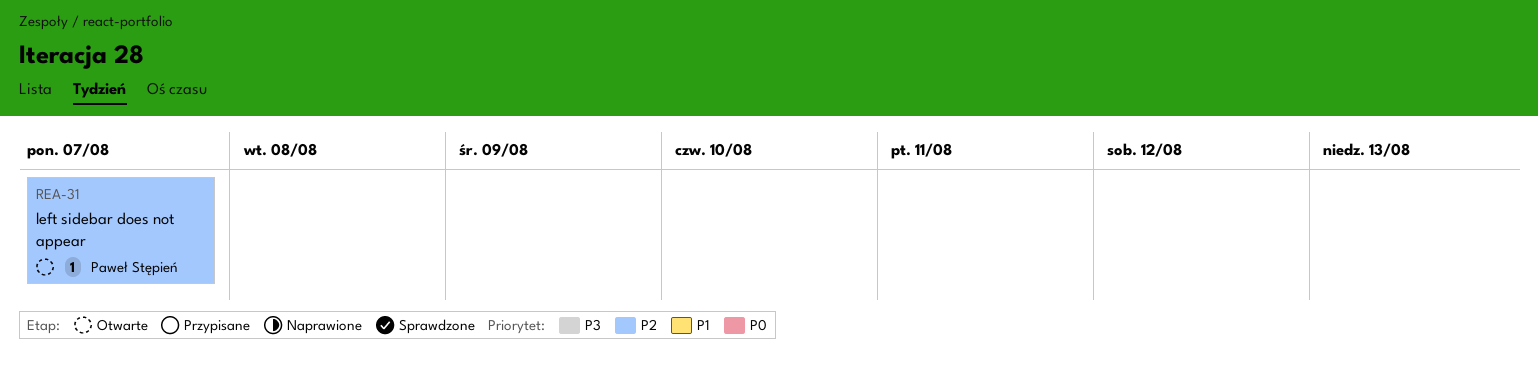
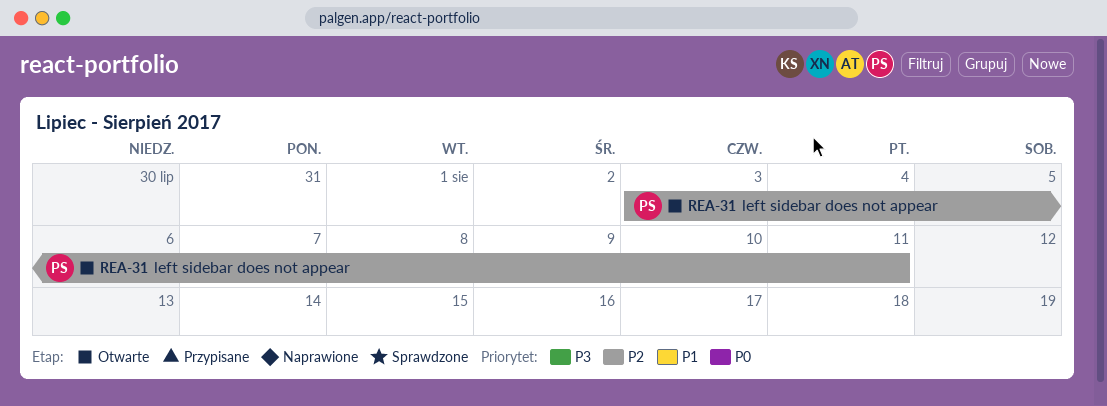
REA-31, due: Aug 7 -> Aug 11

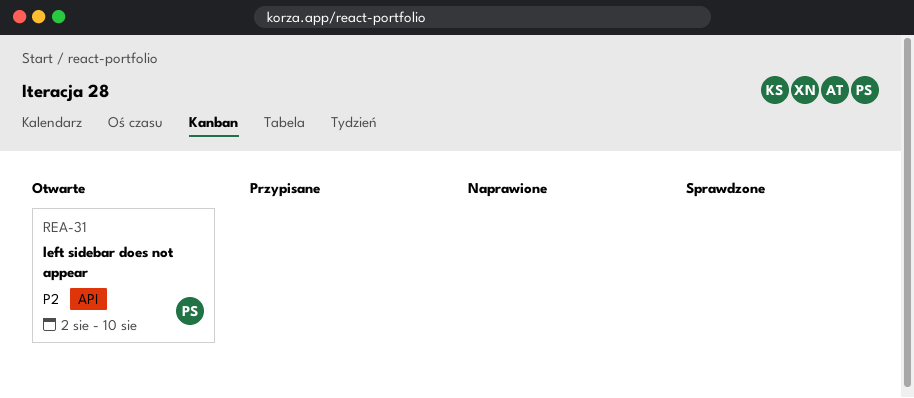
REA-31, start: Aug 3 -> Aug 2
REA-31, due: Aug 11 -> Aug 10

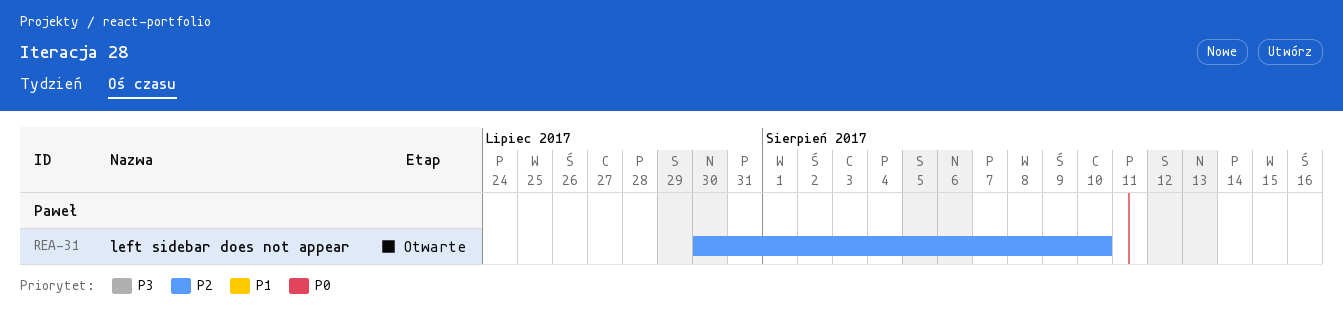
REA-31, start: Aug 2 -> Jul 30

